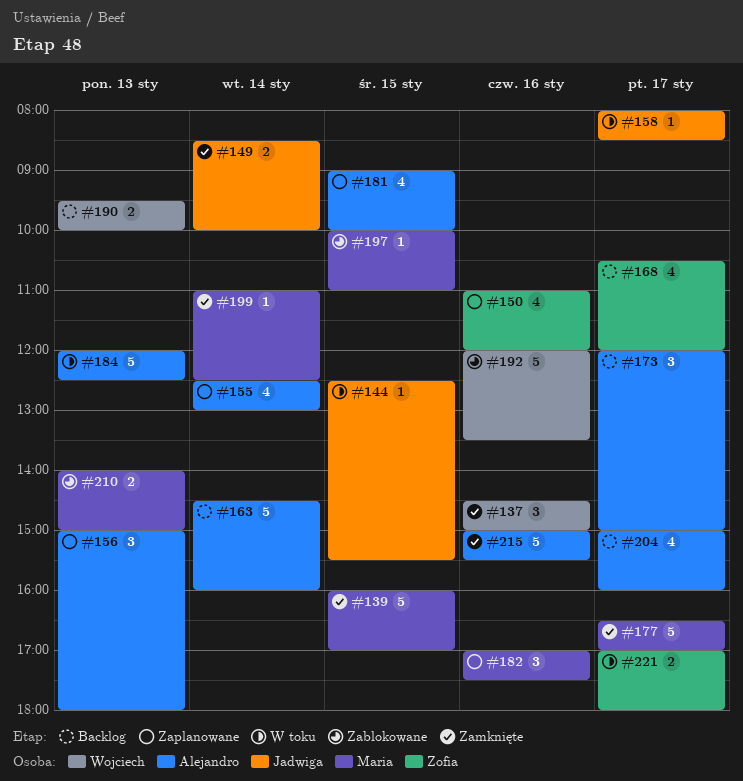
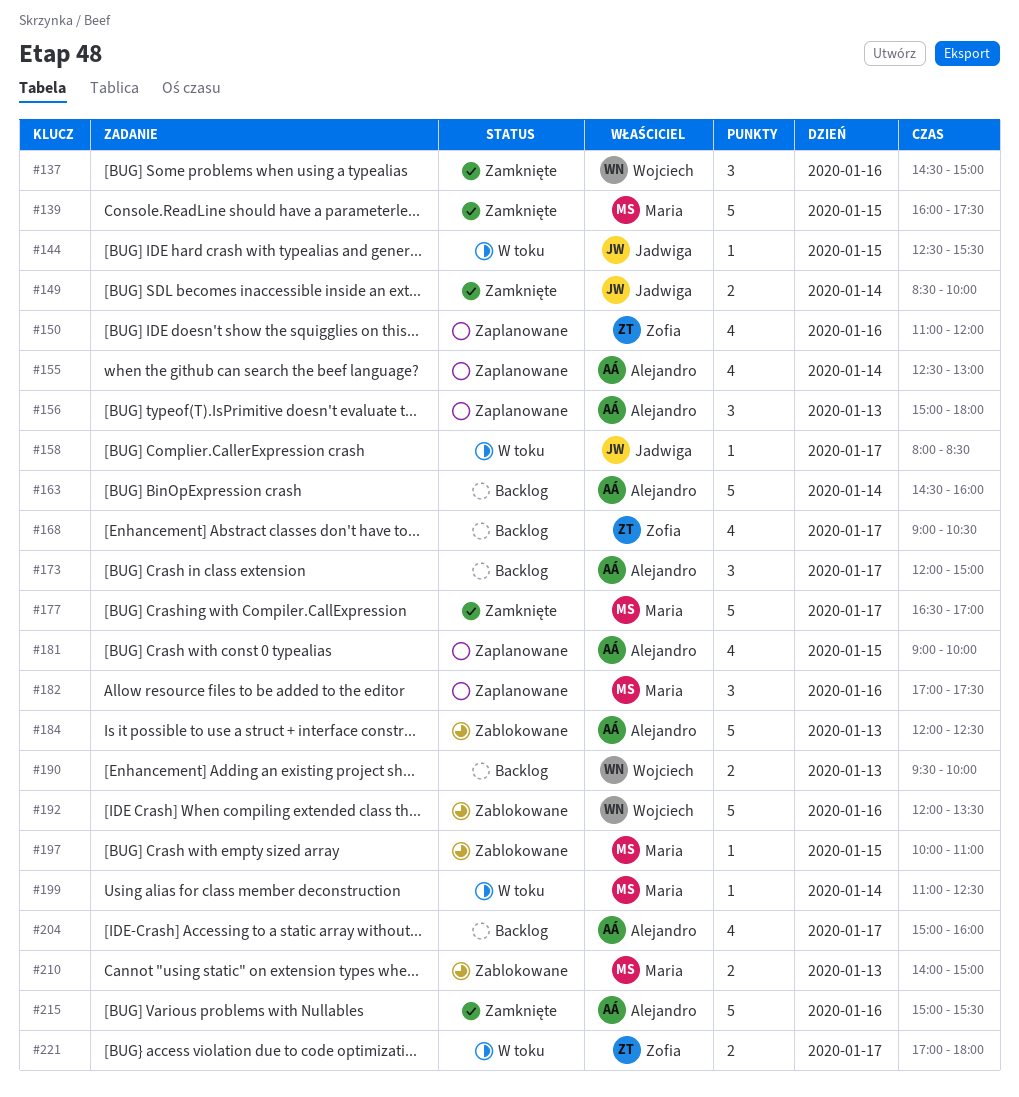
#139, ends: 17:00 -> 17:30
#168, begins: 10:30 -> 09:00
#168, ends: 12:00 -> 10:30
#184, status: W toku -> Zablokowane
#199, status: Zamknięte -> W toku

